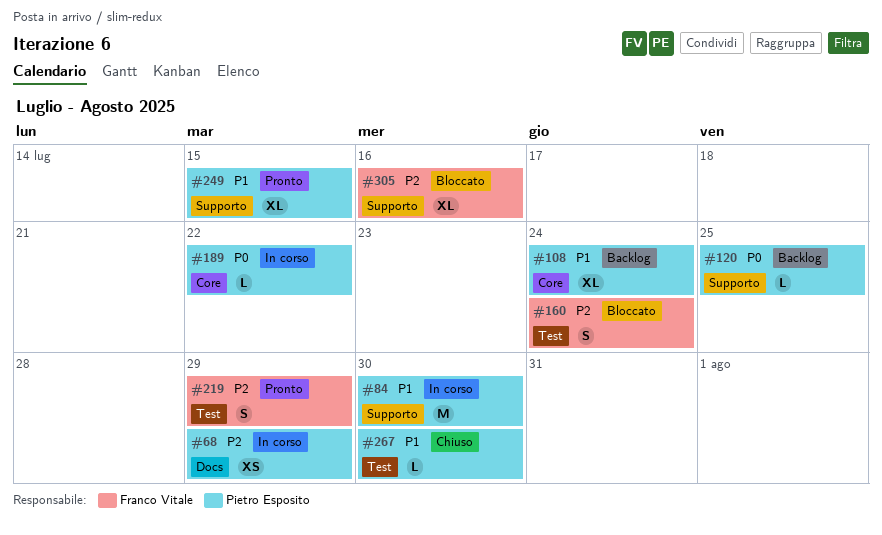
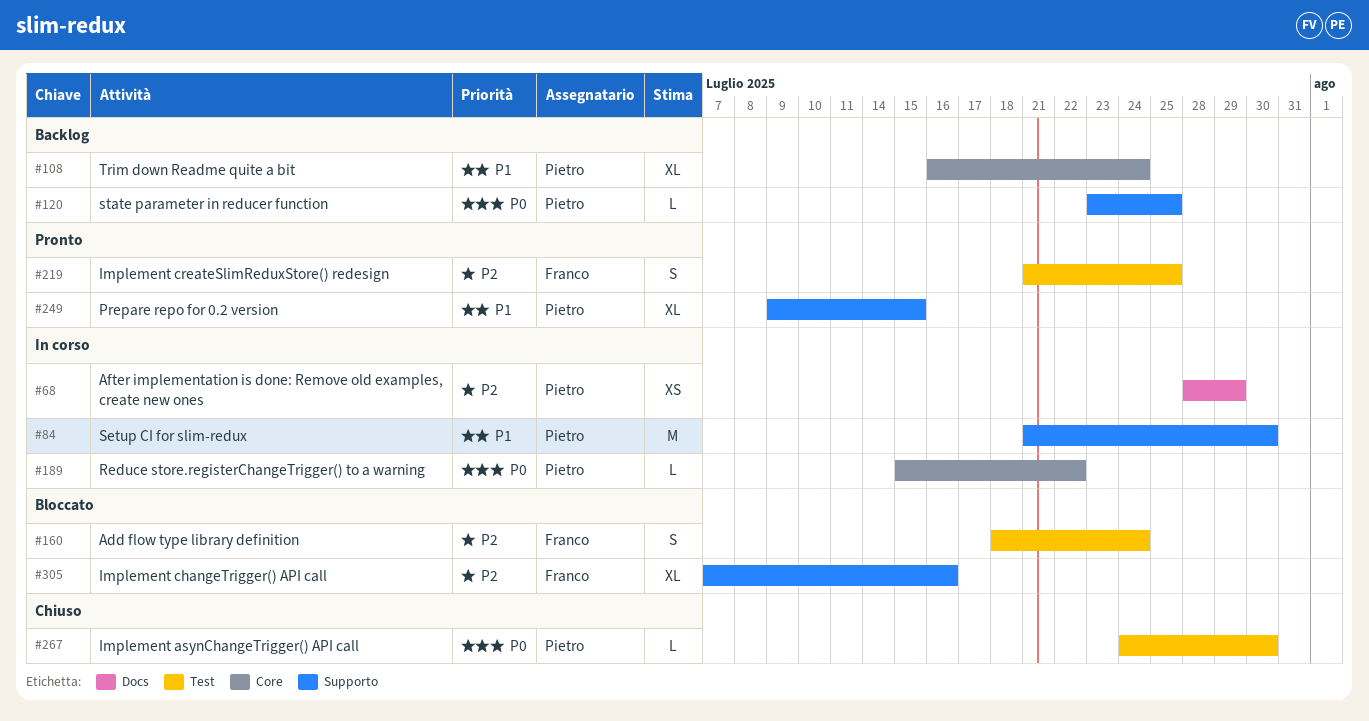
#219, due: Jul 29 -> Jul 25
#267, priority: P1 -> P0

